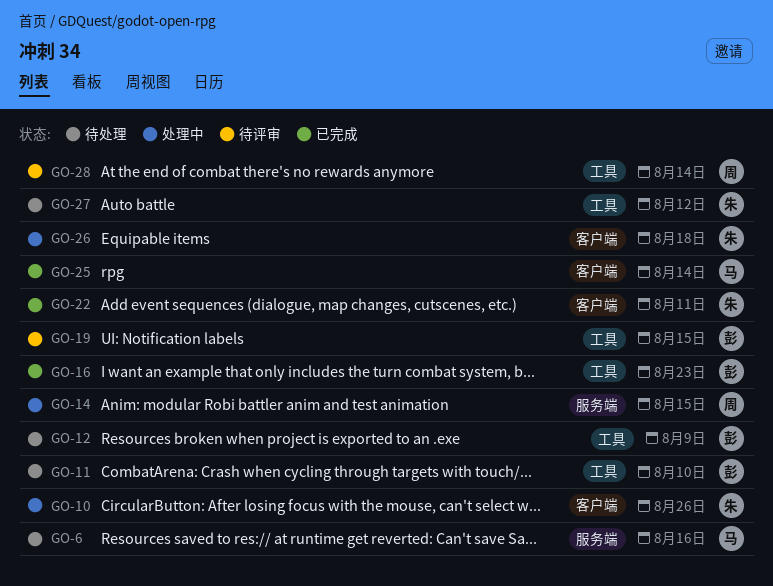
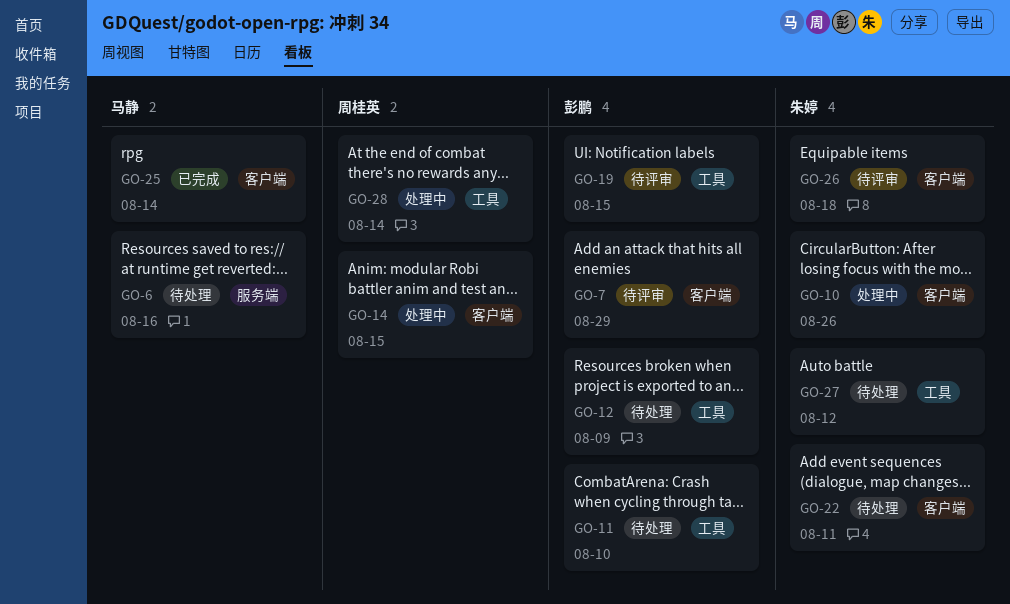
GO-7: none -> present
GO-14, label: 服务端 -> 客户端
GO-16: present -> none
GO-22, status: 已完成 -> 待处理
GO-26, status: 处理中 -> 待评审
GO-28, status: 待评审 -> 处理中

